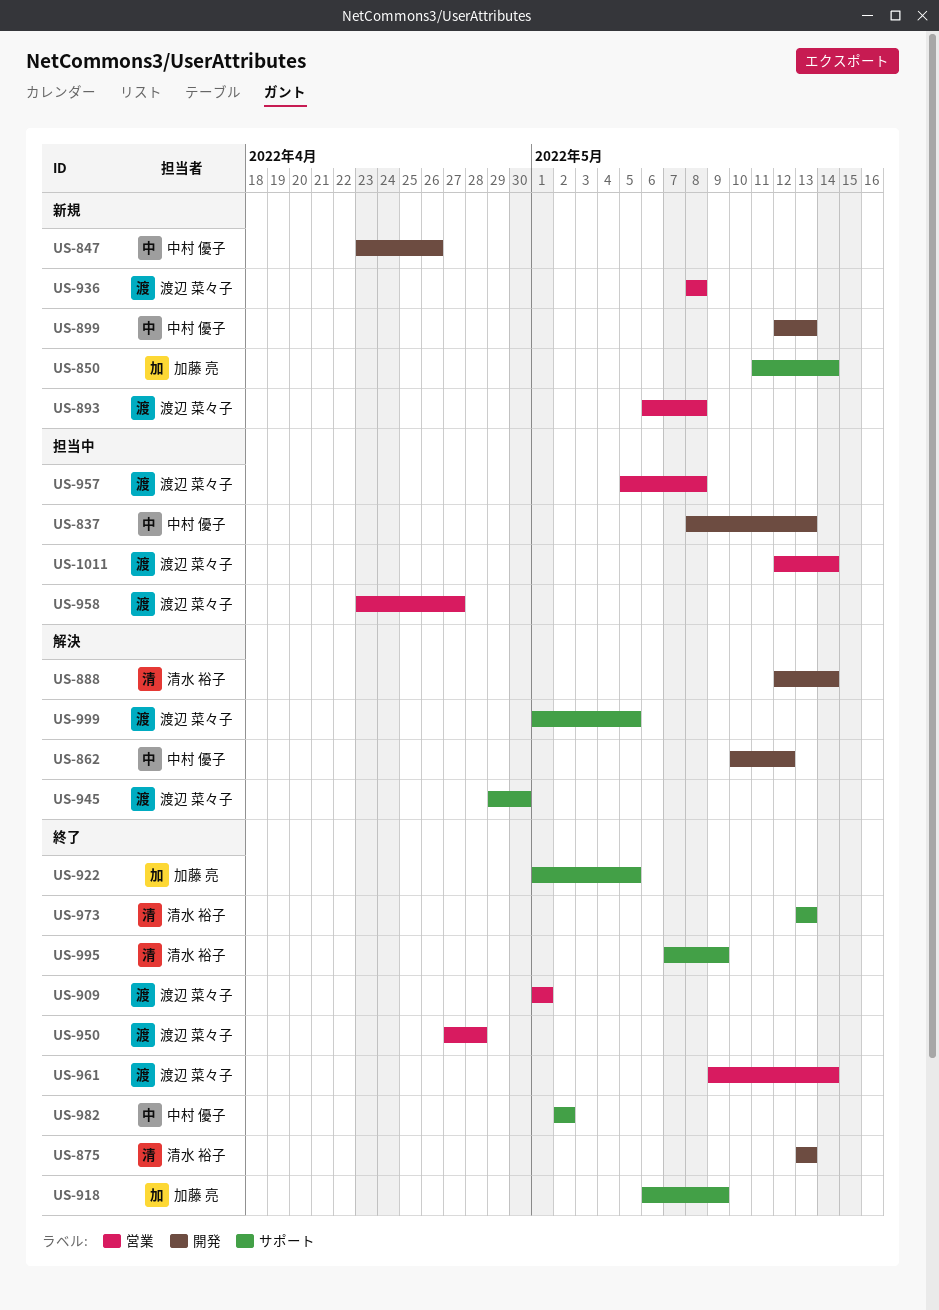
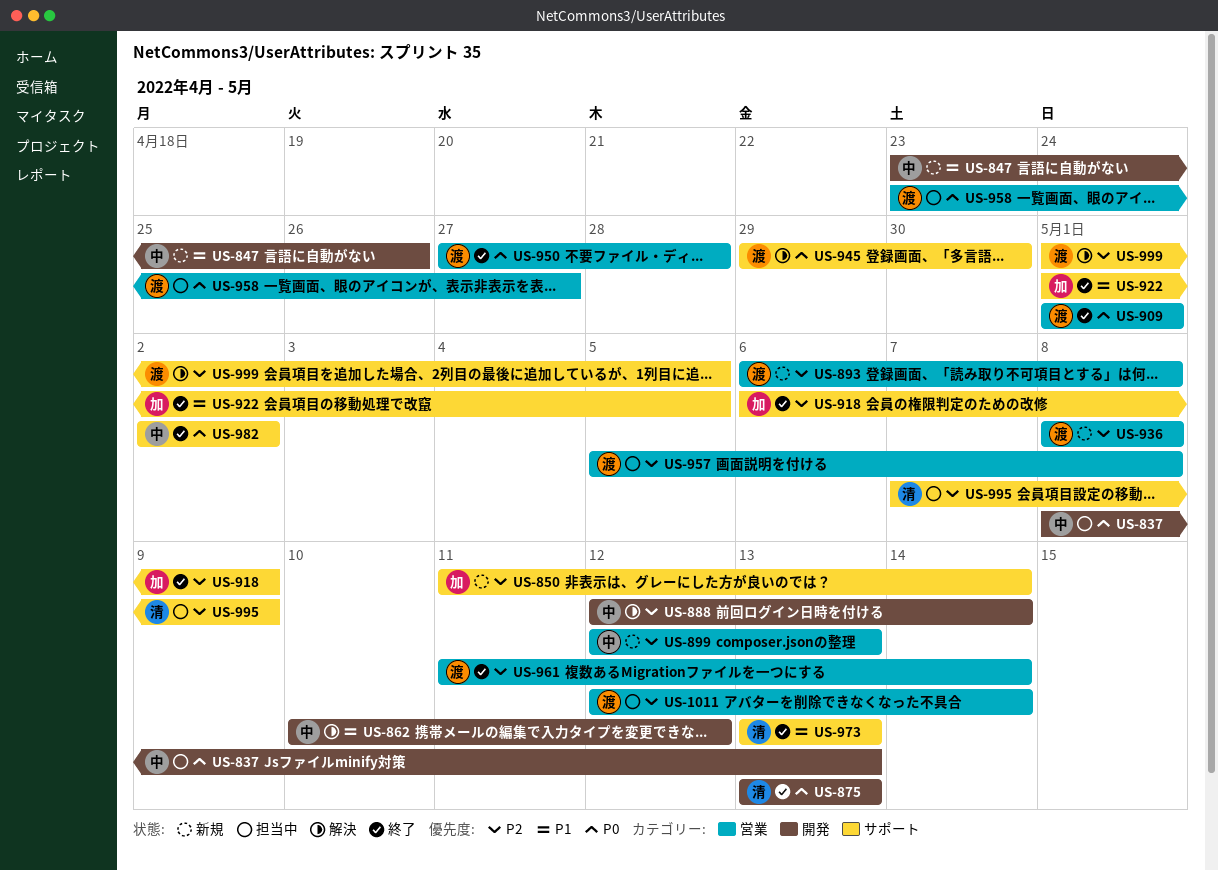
US-888, owner: 清水 裕子 -> 中村 優子
US-899, label: 開発 -> 営業
US-961, start: May 9 -> May 11
US-995, status: 終了 -> 担当中

